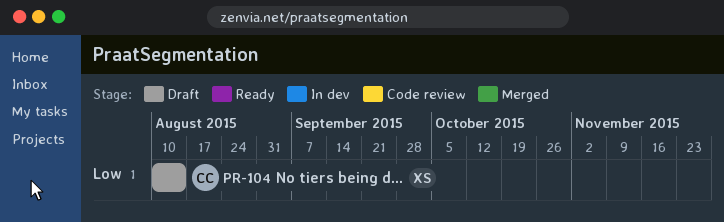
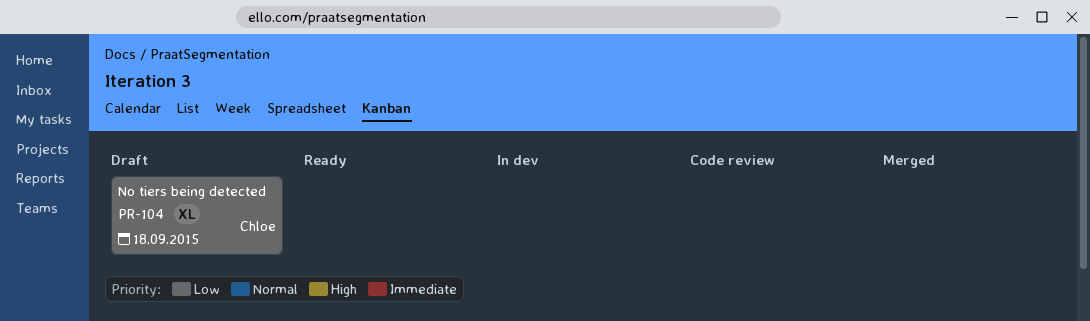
PR-104, estimate: XS -> XL
PR-104, due: Aug 14 -> Sep 18

